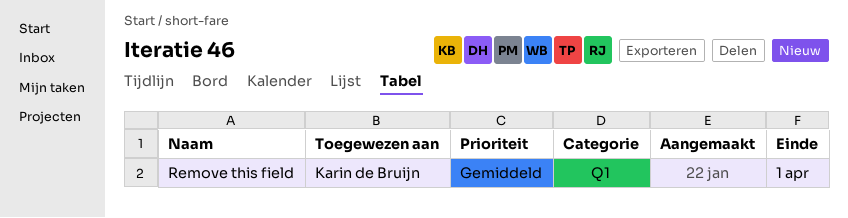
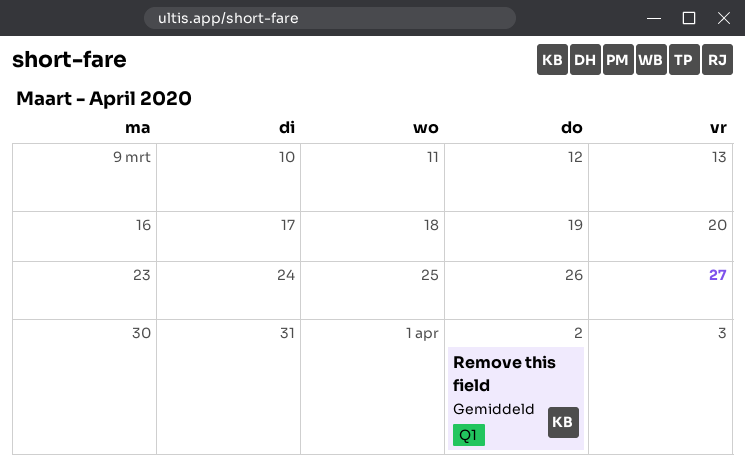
Remove this field, due: Apr 1 -> Apr 2

